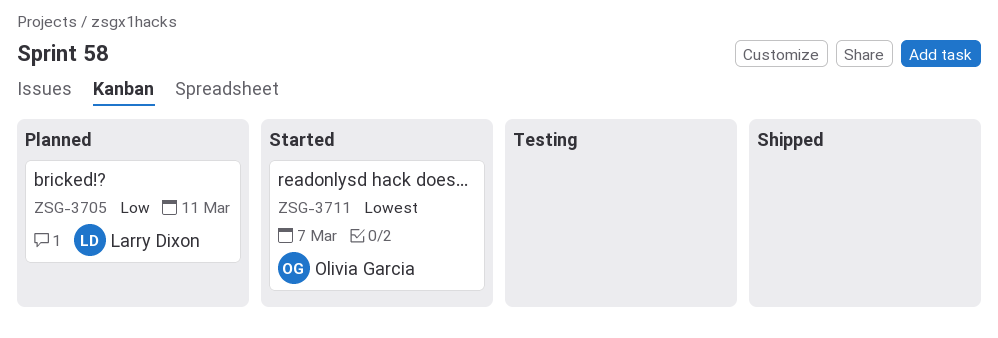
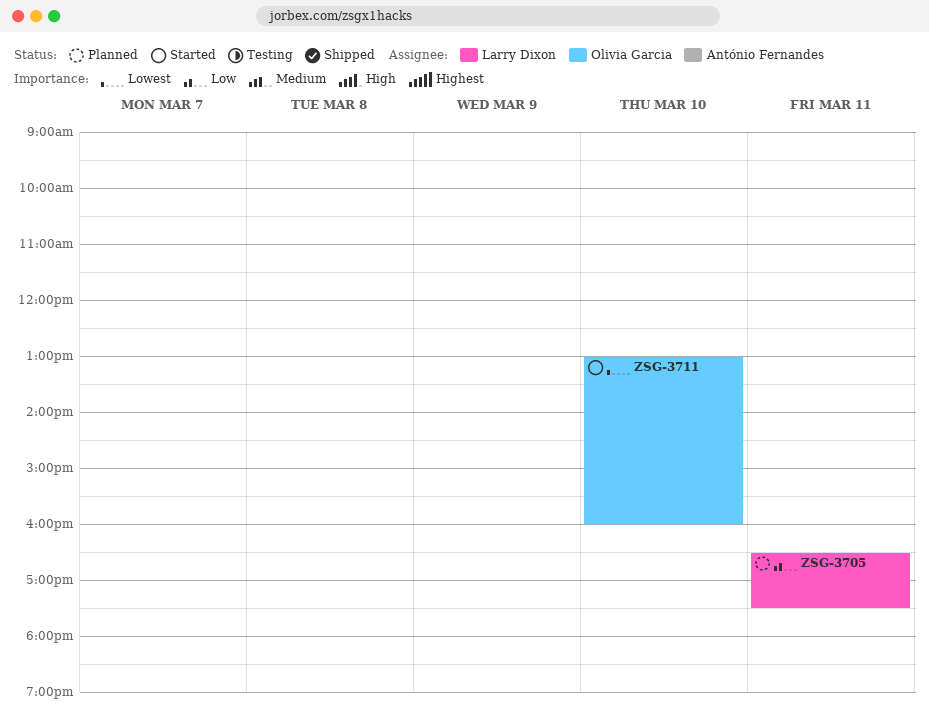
ZSG-3711, day: Mar 7 -> Mar 10

